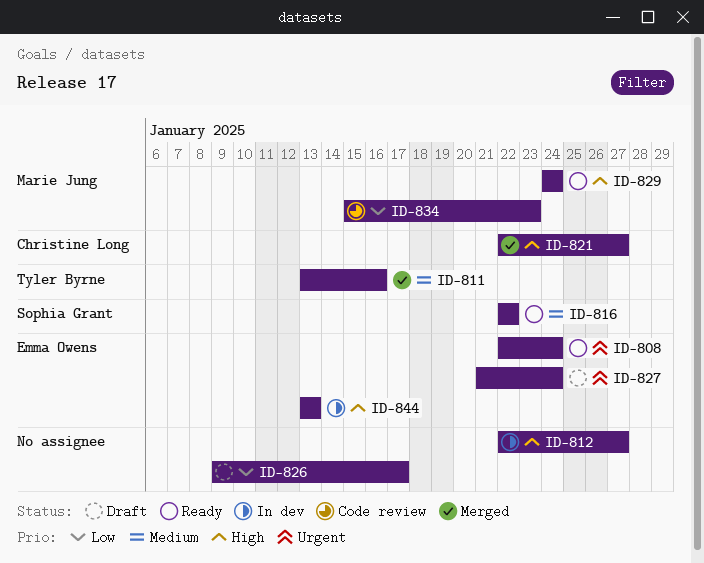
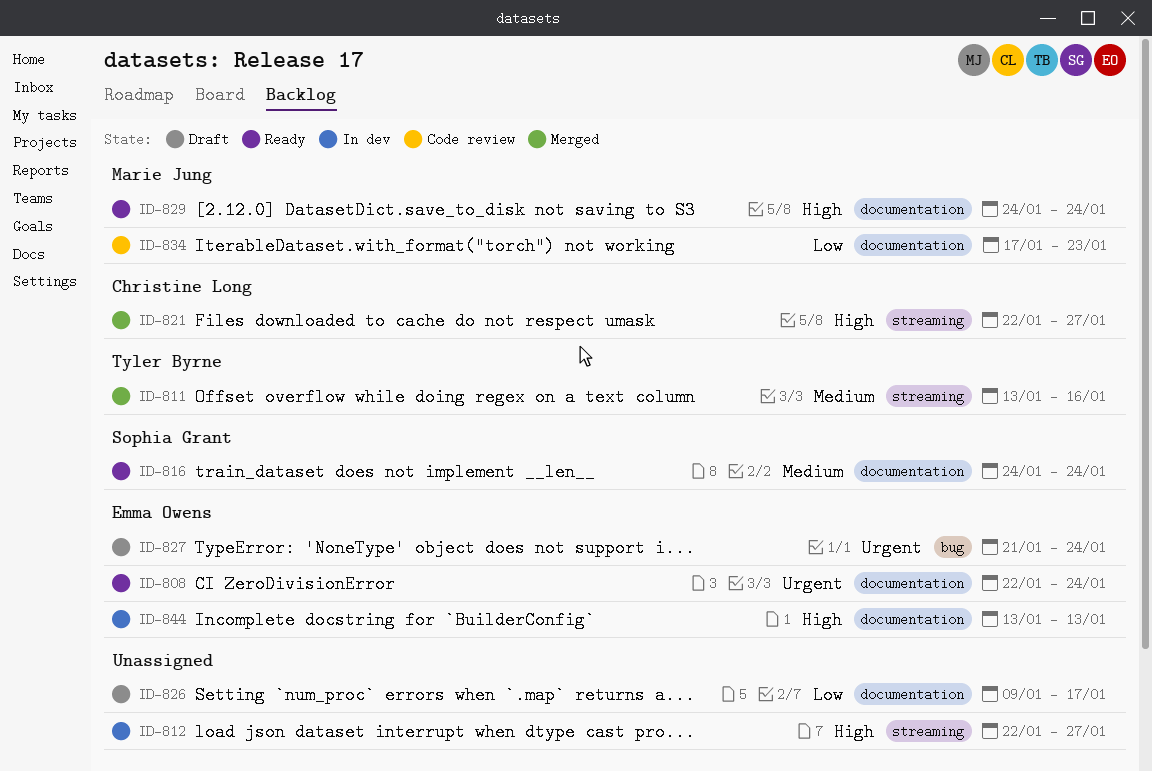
ID-816, start: Jan 22 -> Jan 24
ID-816, due: Jan 22 -> Jan 24
ID-834, start: Jan 15 -> Jan 17

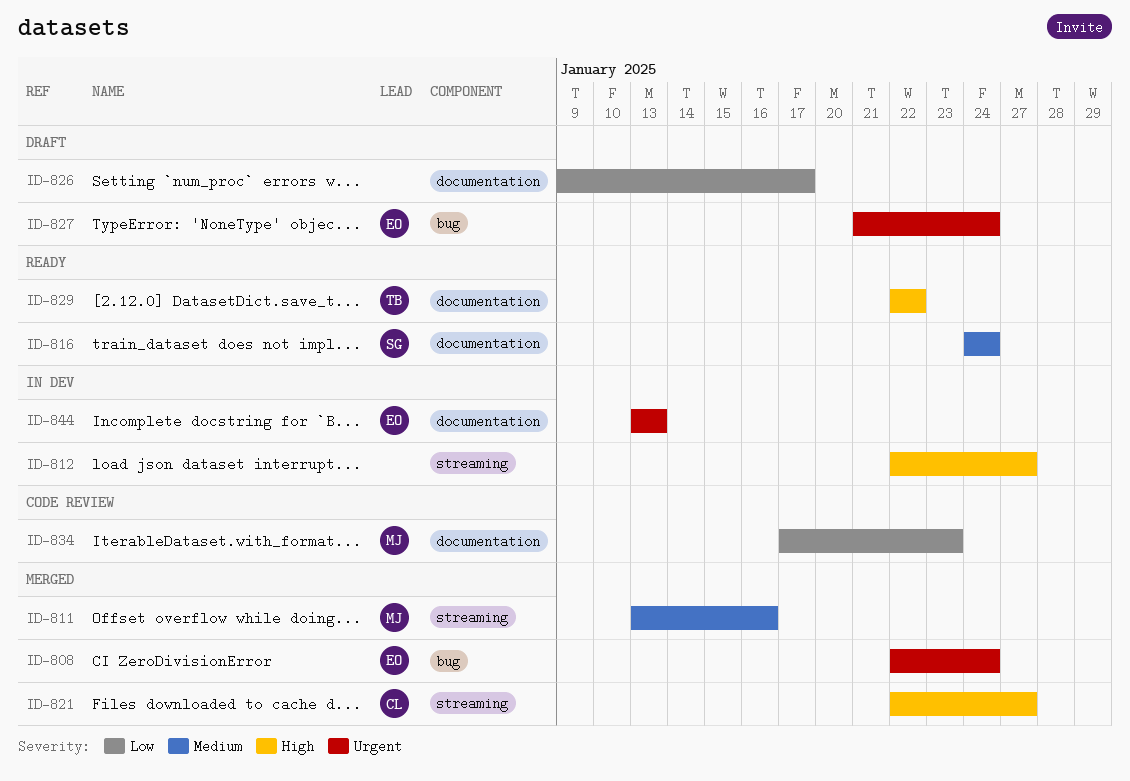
ID-808, status: Ready -> Merged
ID-808, label: documentation -> bug
ID-811, owner: Tyler Byrne -> Marie Jung
ID-829, owner: Marie Jung -> Tyler Byrne
ID-829, start: Jan 24 -> Jan 22
ID-829, due: Jan 24 -> Jan 22
ID-844, priority: High -> Urgent

